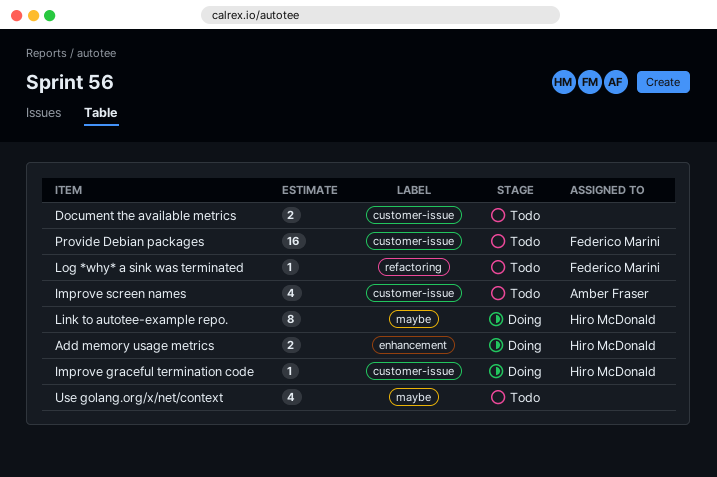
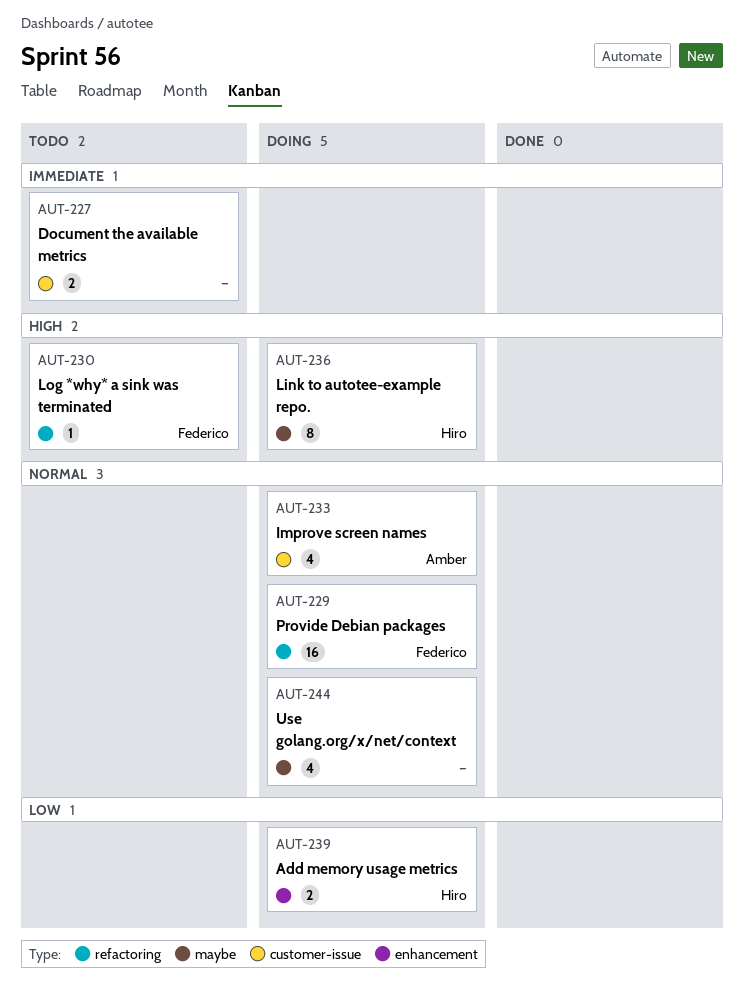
Improve graceful termination code: present -> none
Improve screen names, status: Todo -> Doing
Provide Debian packages, status: Todo -> Doing
Provide Debian packages, label: customer-issue -> refactoring
Use golang.org/x/net/context, status: Todo -> Doing

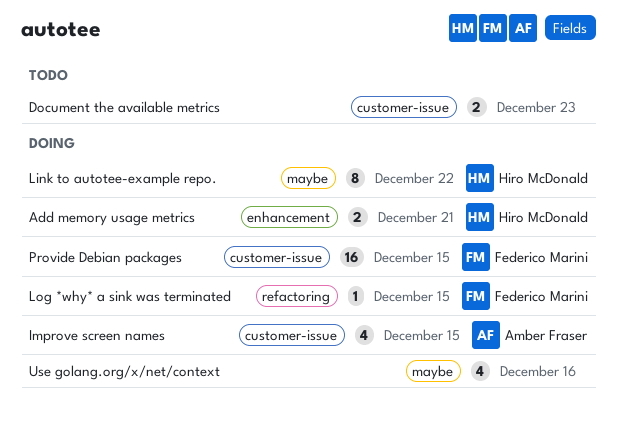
Log *why* a sink was terminated, status: Todo -> Doing
Provide Debian packages, label: refactoring -> customer-issue

